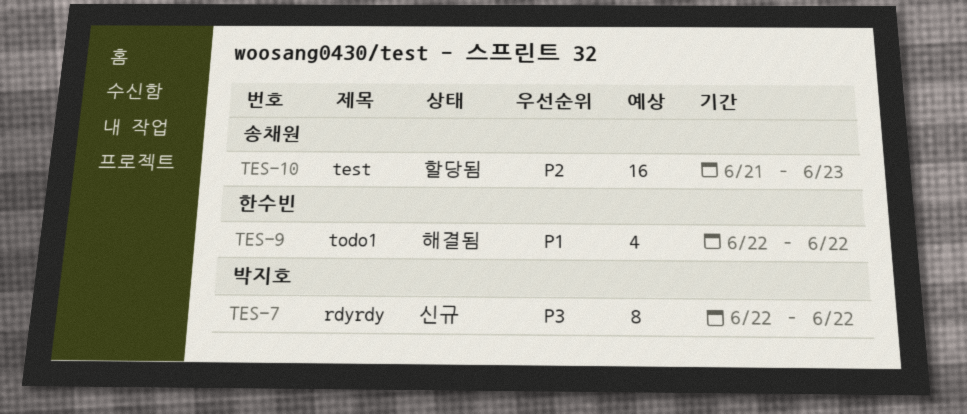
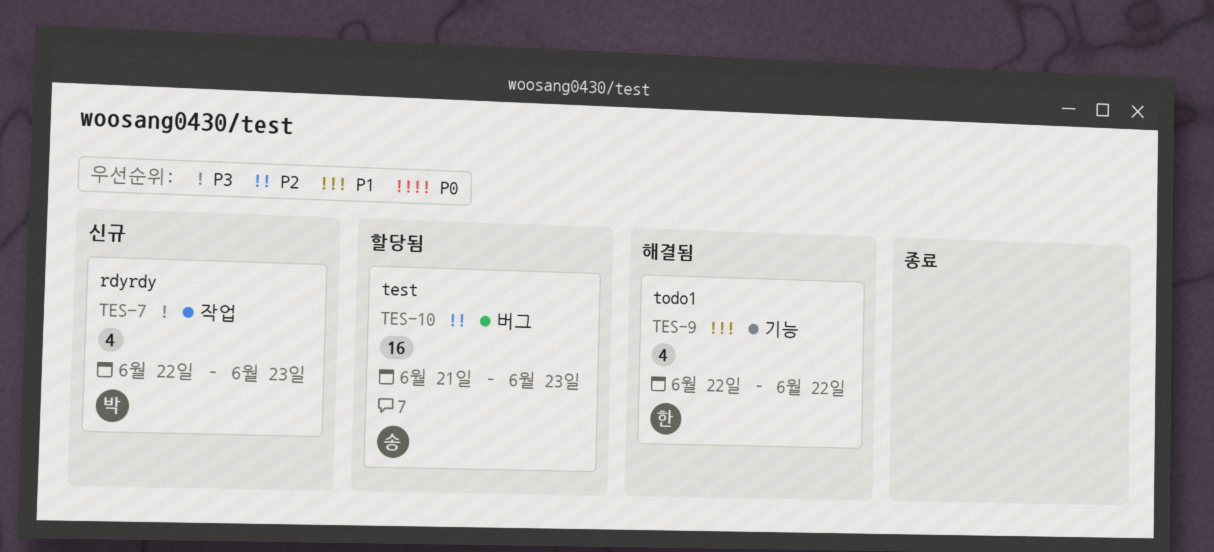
TES-7, estimate: 8 -> 4
TES-7, due: Jun 22 -> Jun 23

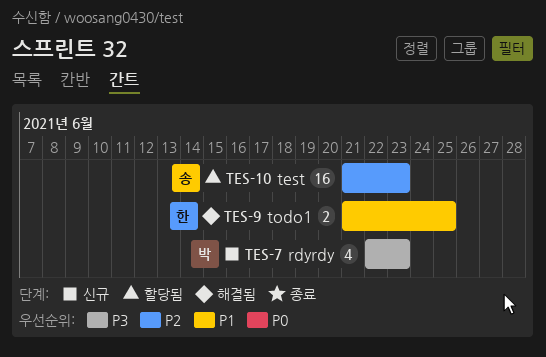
TES-9, estimate: 4 -> 2
TES-9, start: Jun 22 -> Jun 21
TES-9, due: Jun 22 -> Jun 25

